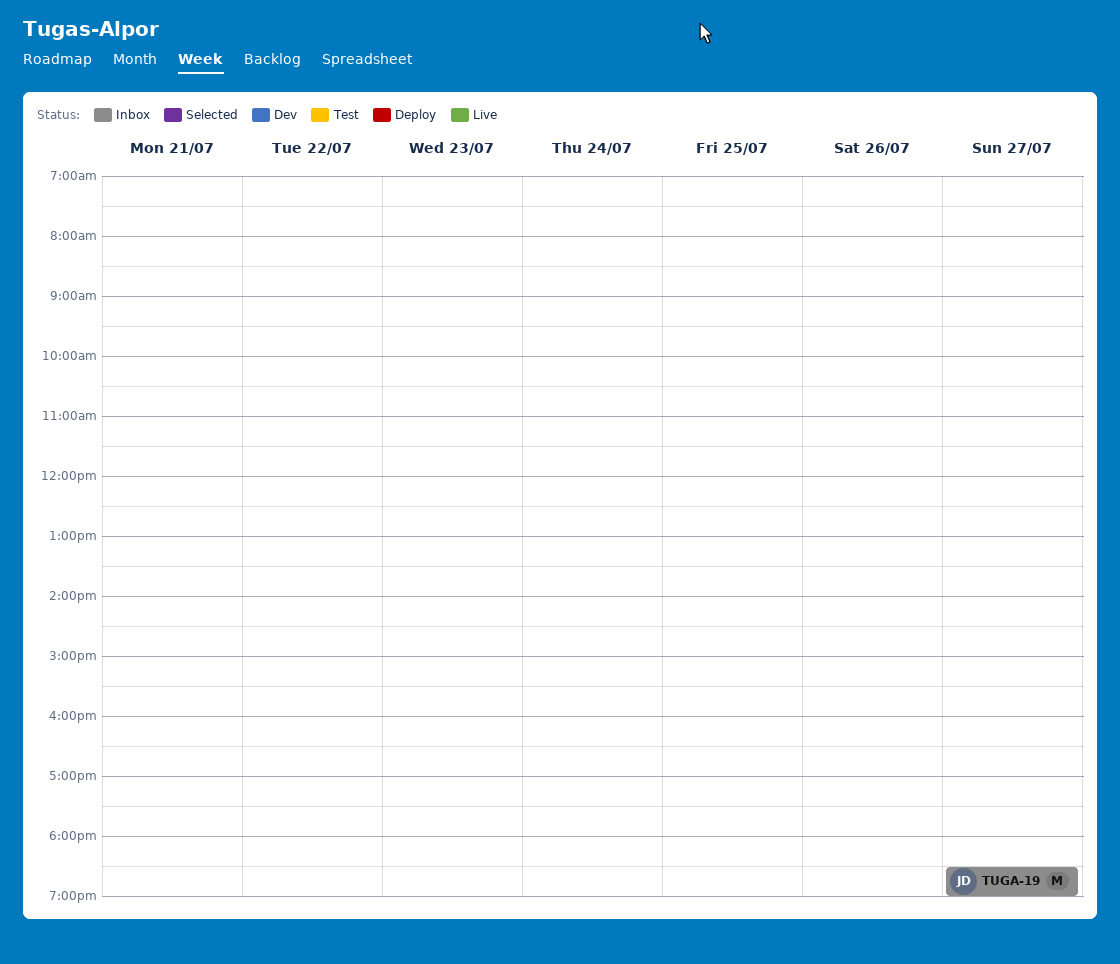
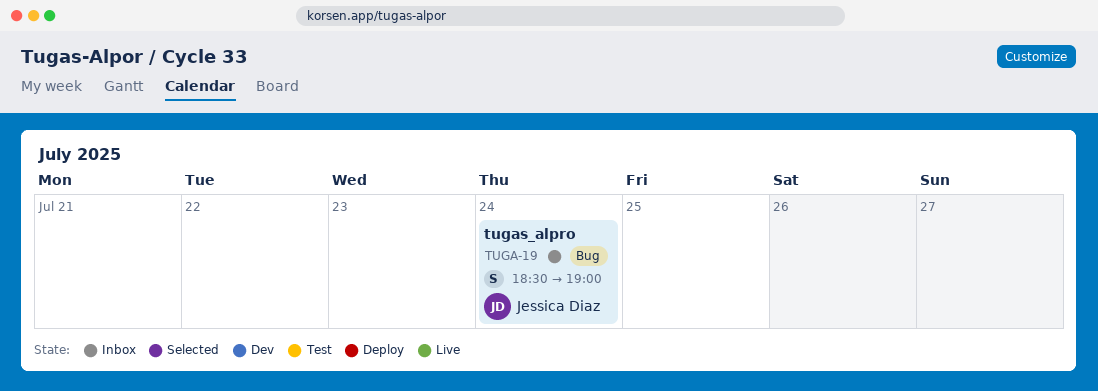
TUGA-19, estimate: M -> S
TUGA-19, day: Jul 27 -> Jul 24

